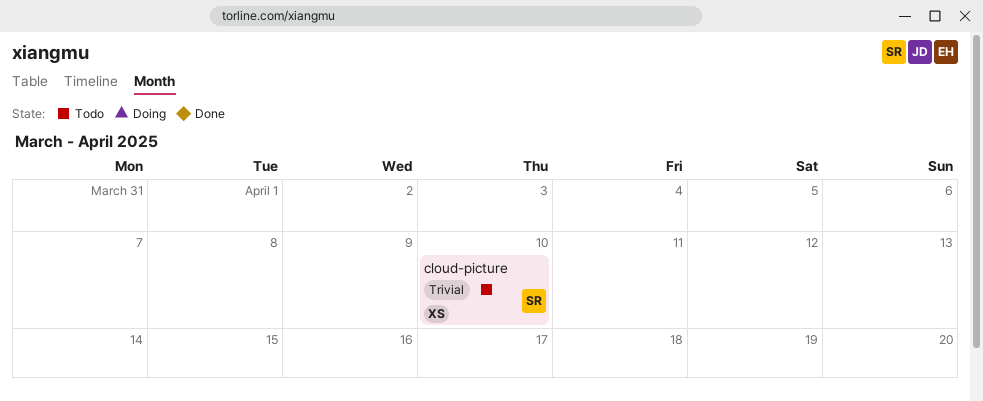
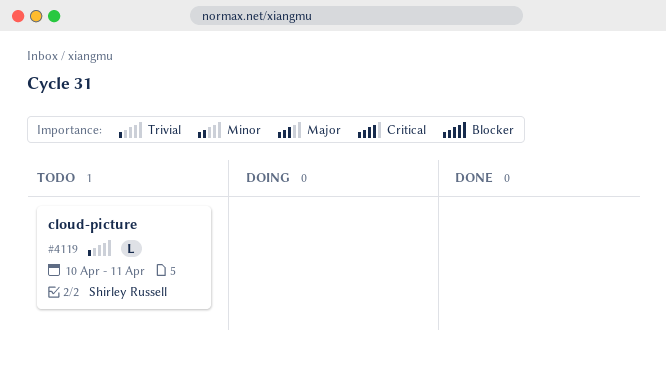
cloud-picture, estimate: XS -> L
cloud-picture, due: Apr 10 -> Apr 11

